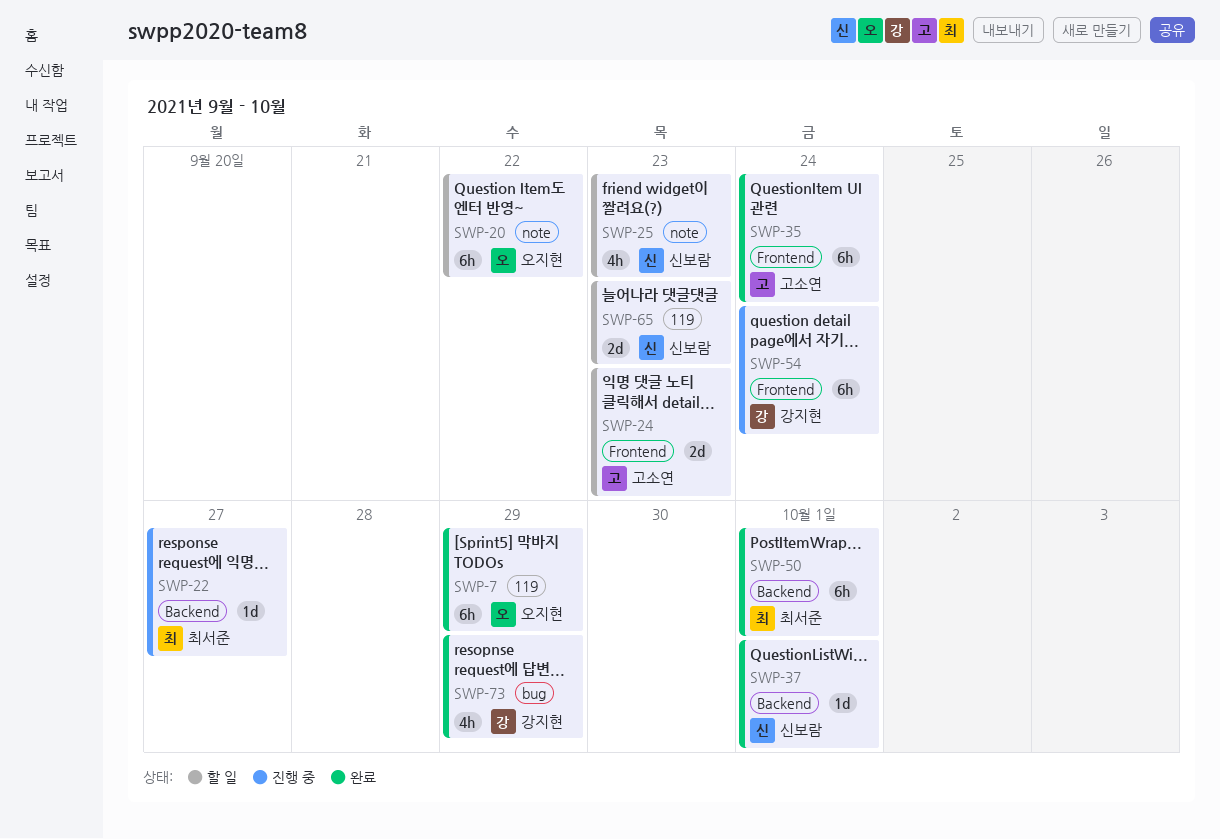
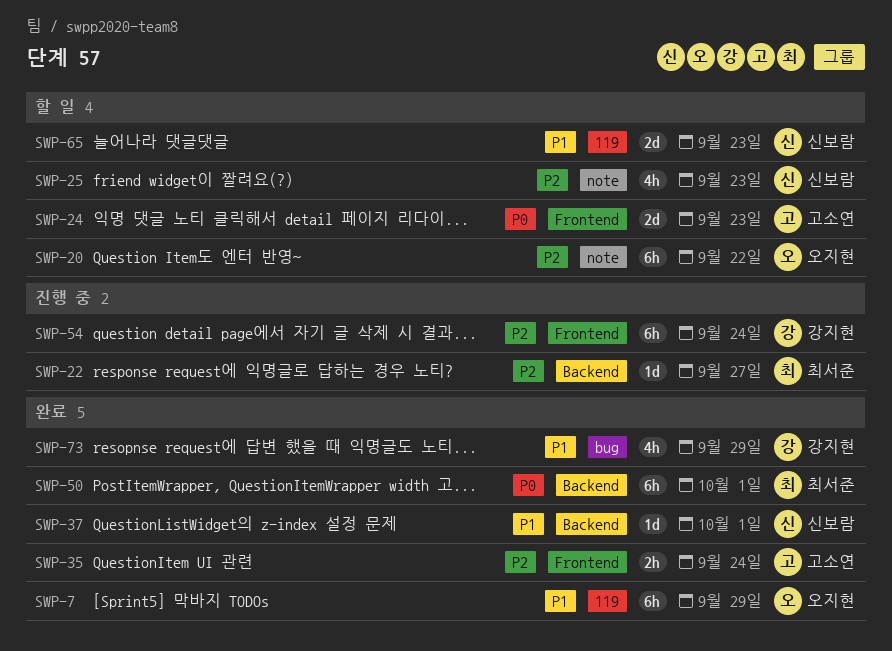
SWP-35, estimate: 6h -> 2h

